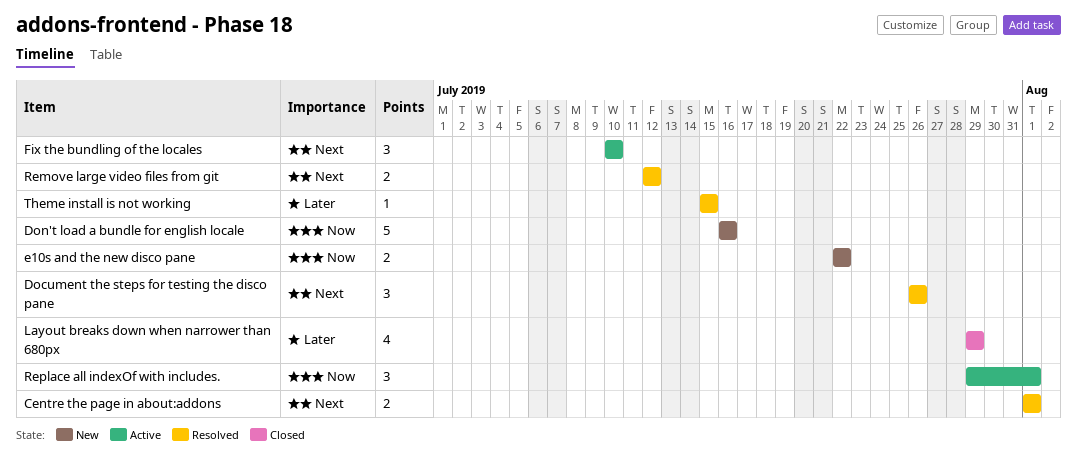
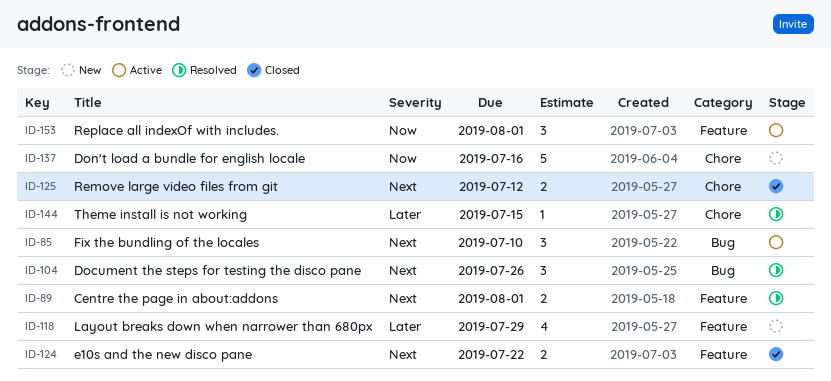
e10s and the new disco pane, status: New -> Closed
e10s and the new disco pane, priority: Now -> Next
Layout breaks down when narrower than 680px, status: Closed -> New
Remove large video files from git, status: Resolved -> Closed

